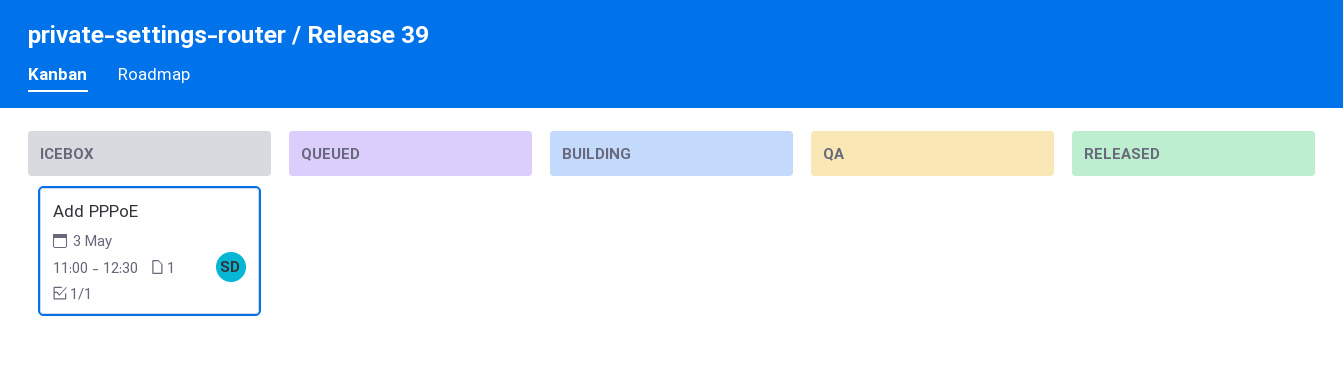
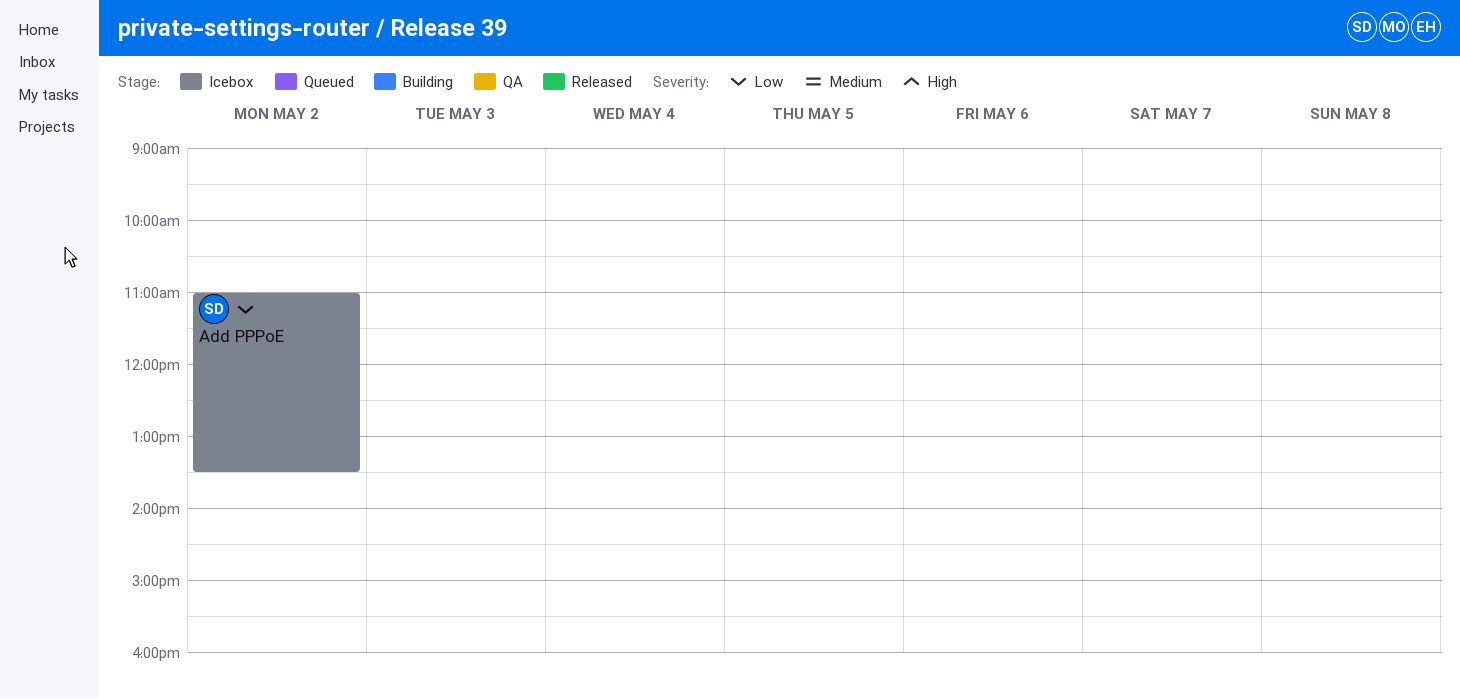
Add PPPoE, day: May 3 -> May 2
Add PPPoE, ends: 12:30 -> 13:30

